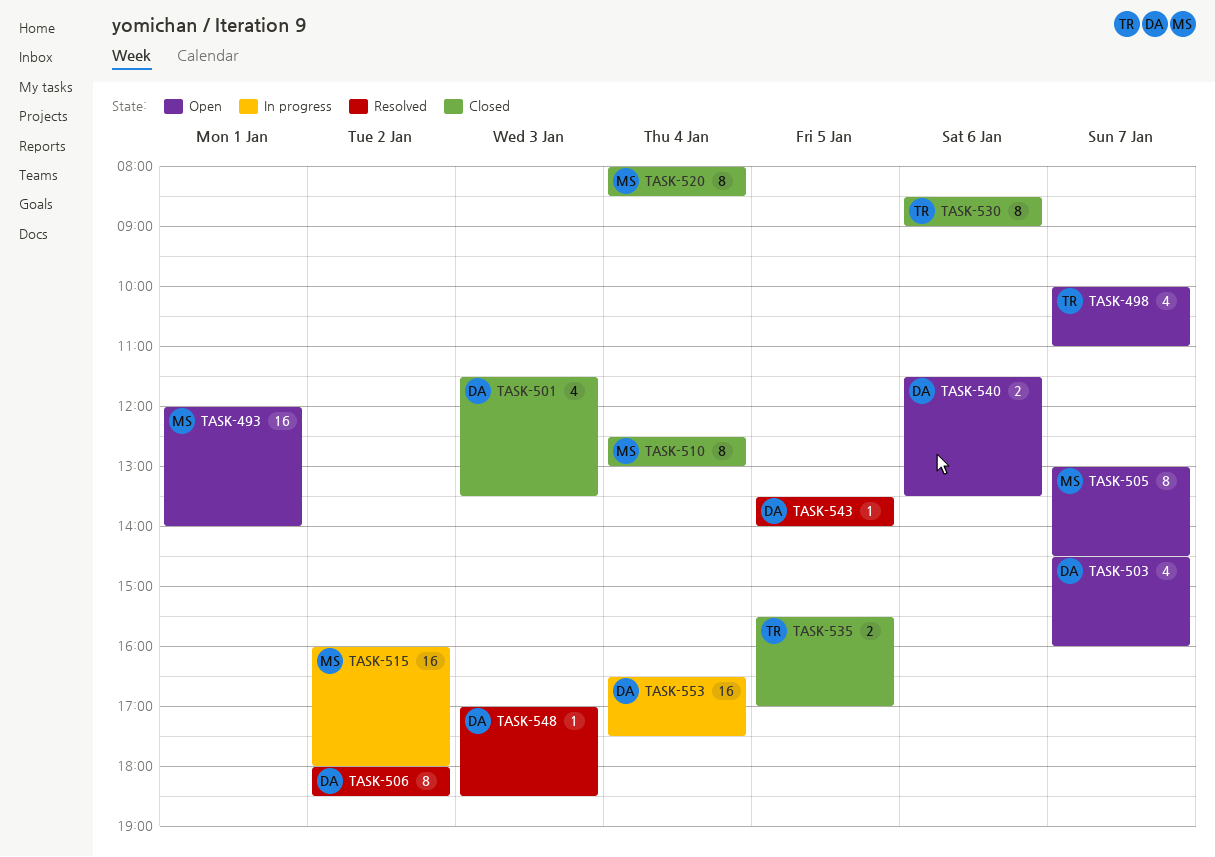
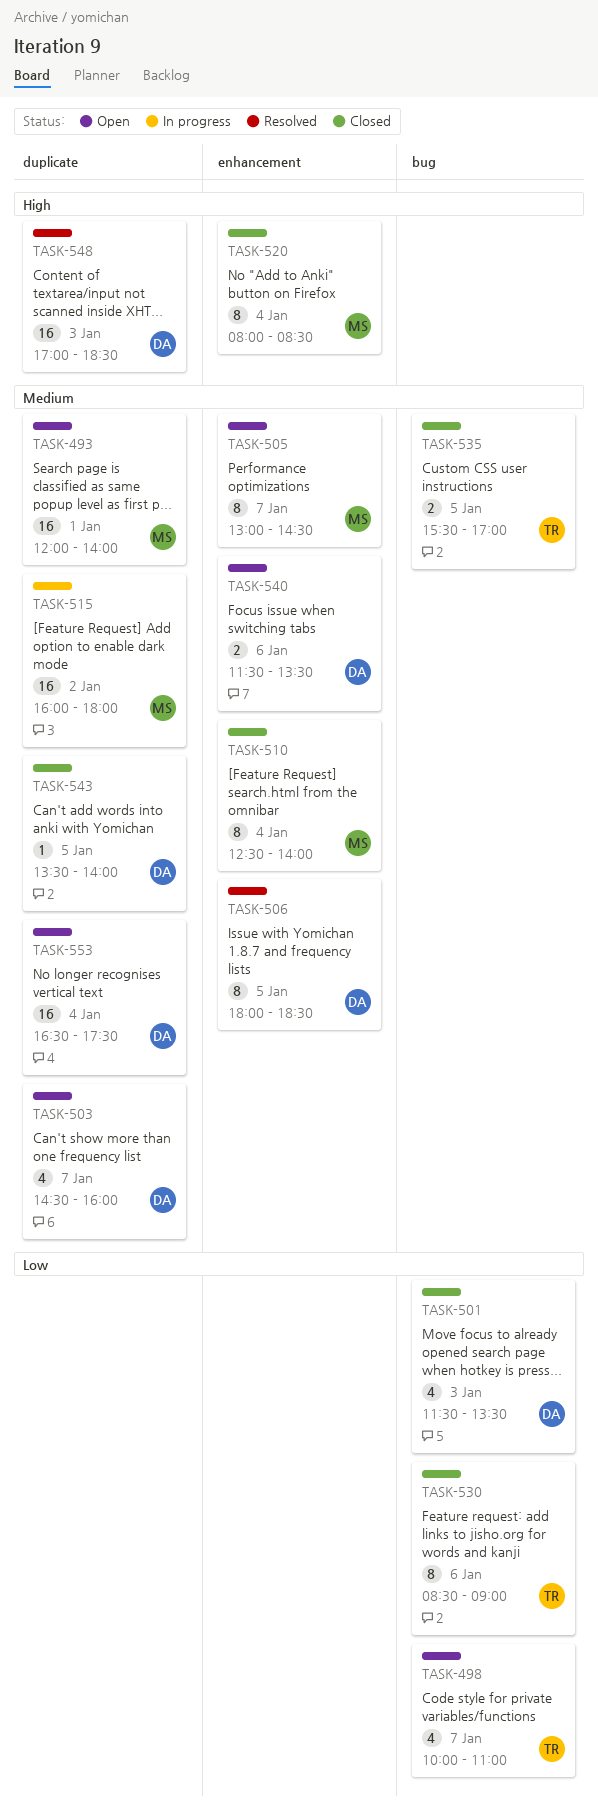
TASK-506, day: Jan 2 -> Jan 5
TASK-510, ends: 13:00 -> 14:00
TASK-543, status: Resolved -> Closed
TASK-548, estimate: 1 -> 16
TASK-553, status: In progress -> Open

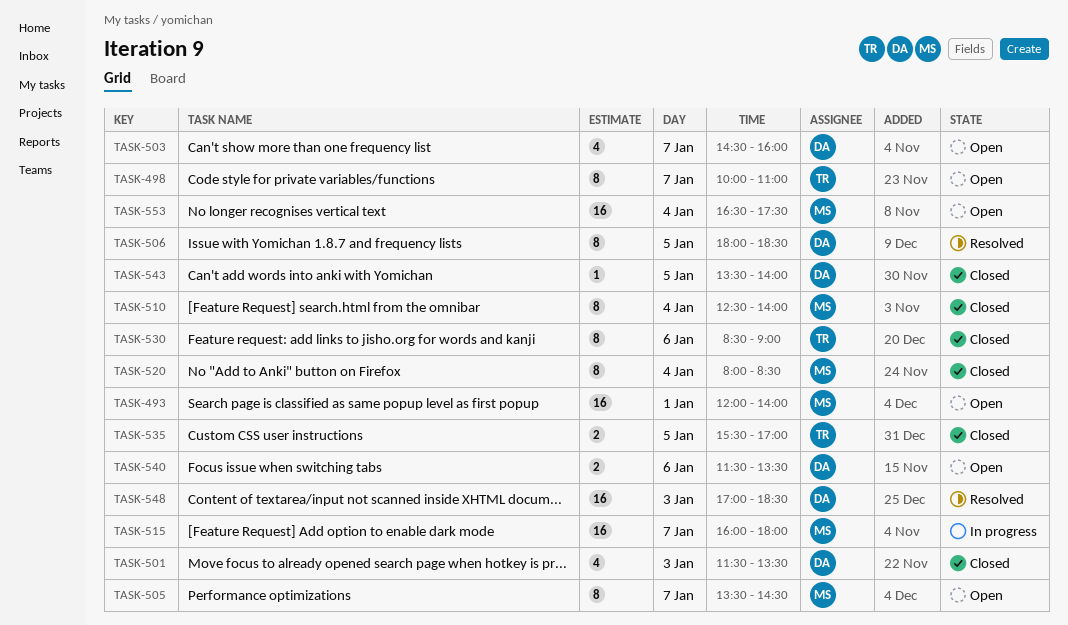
TASK-498, estimate: 4 -> 8
TASK-505, begins: 13:00 -> 13:30
TASK-515, day: Jan 2 -> Jan 7
TASK-553, owner: DA -> MS

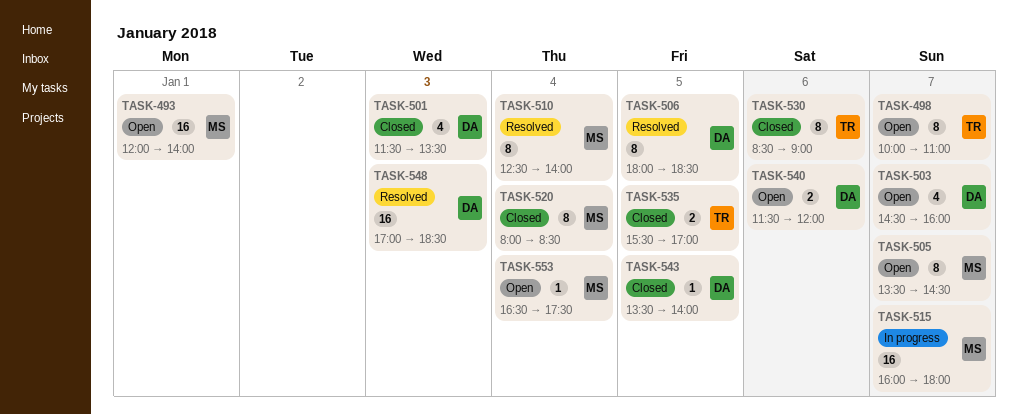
TASK-510, status: Closed -> Resolved
TASK-540, ends: 13:30 -> 12:00
TASK-553, estimate: 16 -> 1

